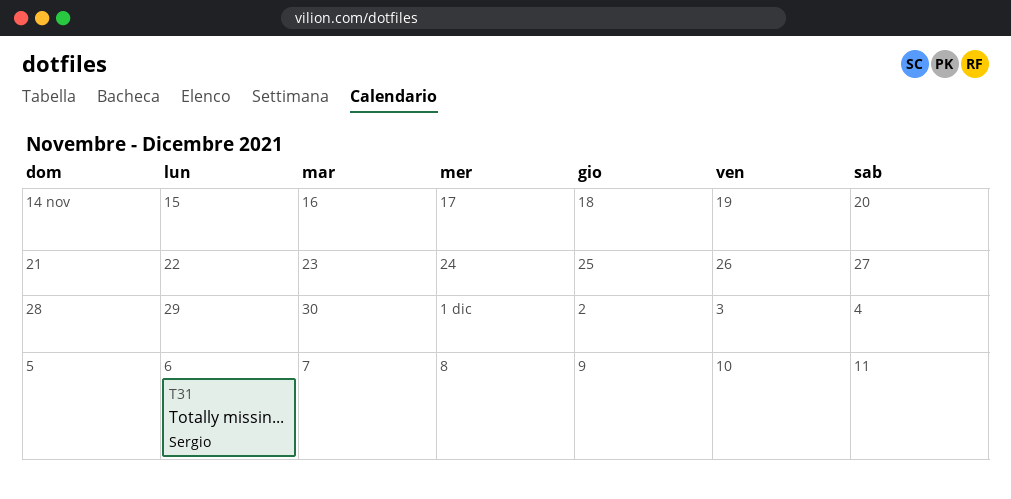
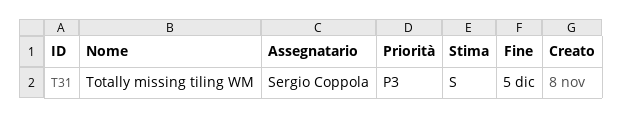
T31, due: Dec 6 -> Dec 5

